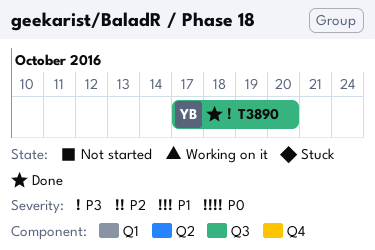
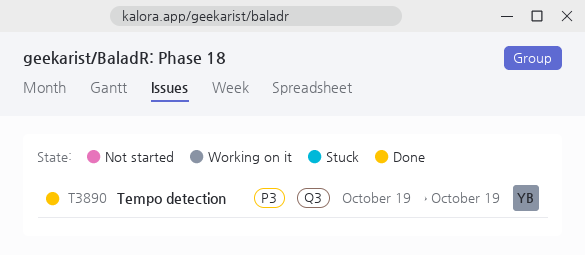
T3890, start: Oct 17 -> Oct 19
T3890, due: Oct 20 -> Oct 19

